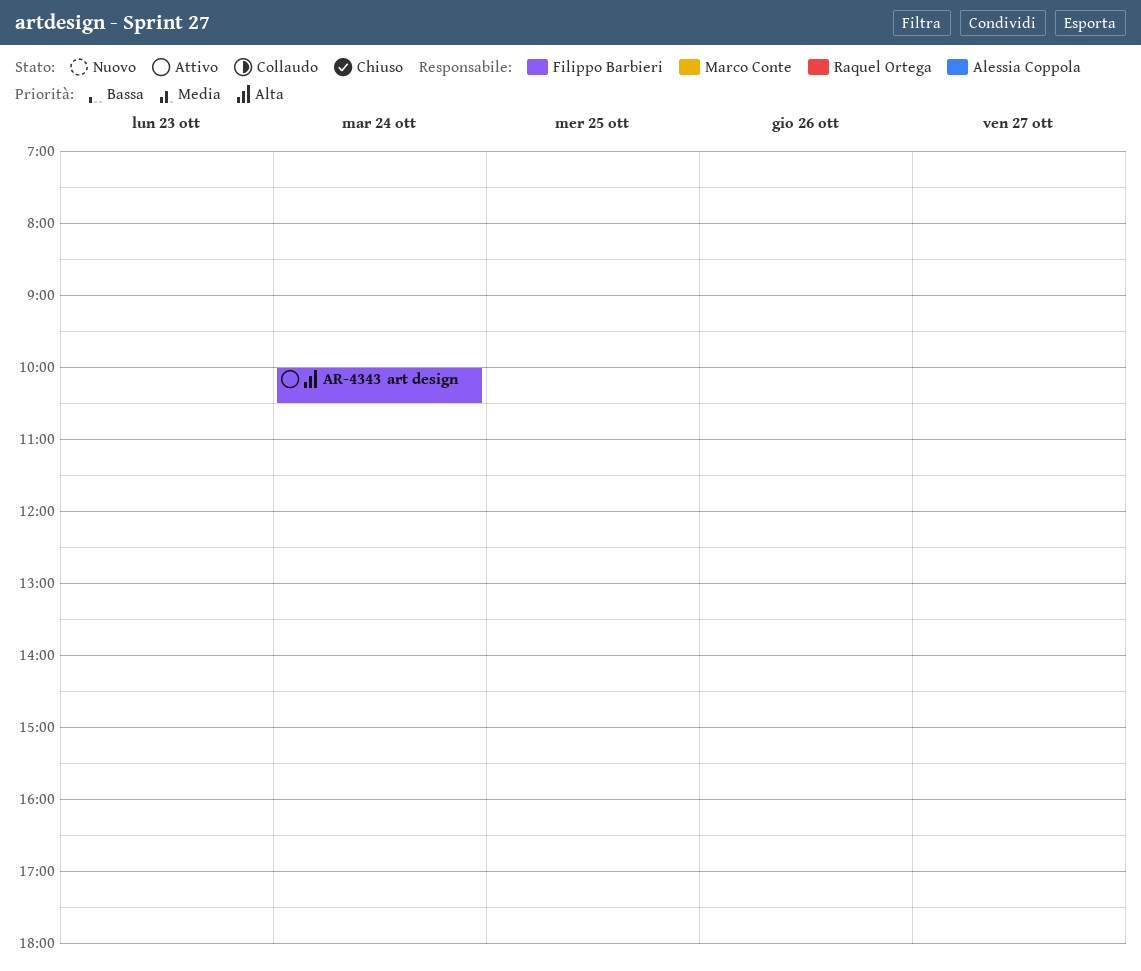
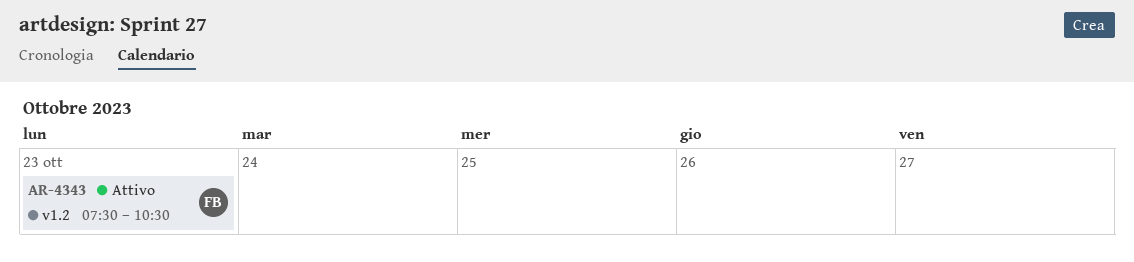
AR-4343, day: Oct 24 -> Oct 23
AR-4343, begins: 10:00 -> 07:30

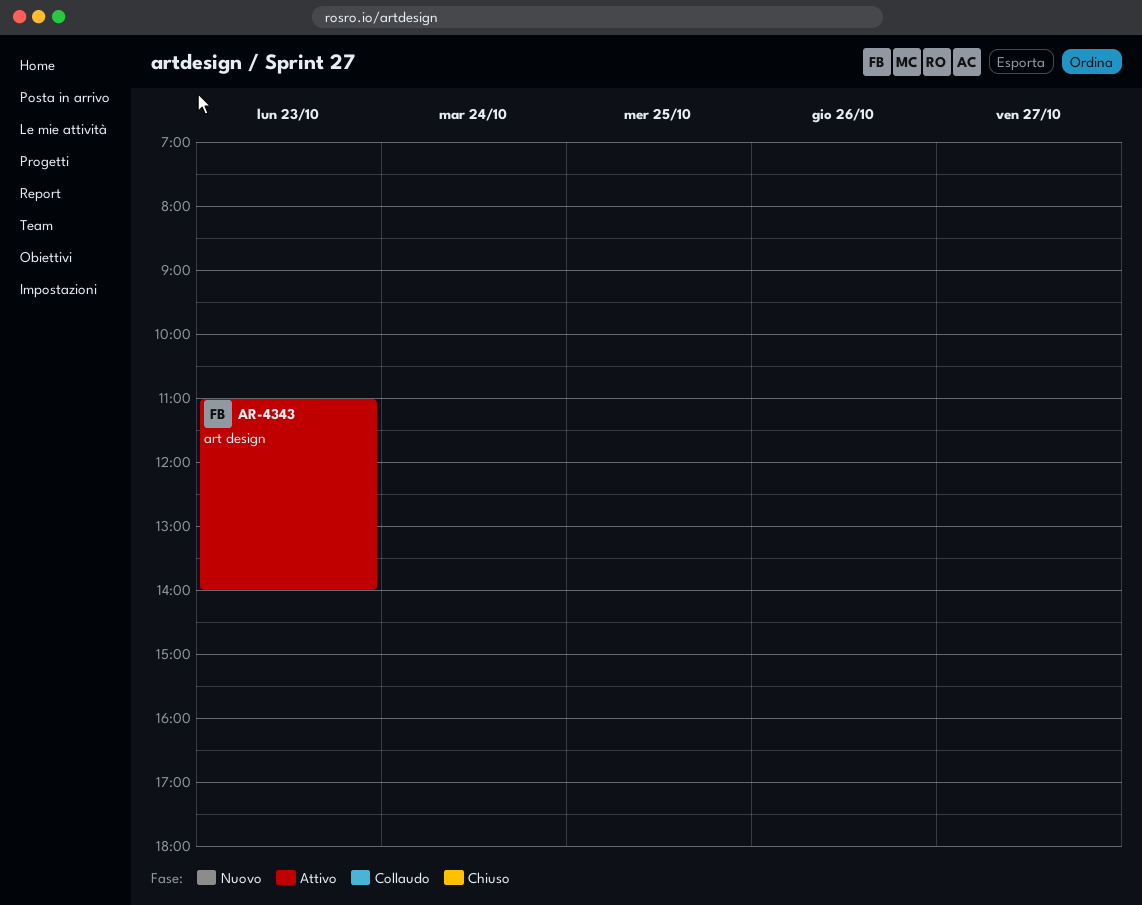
AR-4343, begins: 07:30 -> 11:00
AR-4343, ends: 10:30 -> 14:00

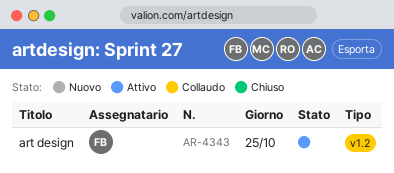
AR-4343, day: Oct 23 -> Oct 25

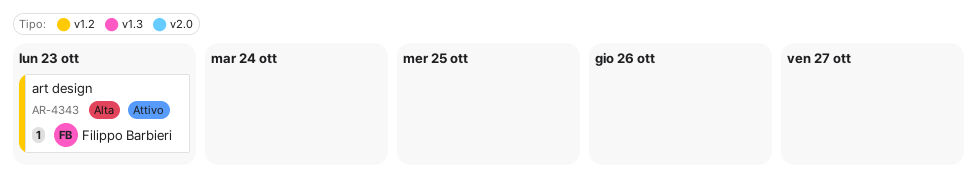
AR-4343, day: Oct 25 -> Oct 23

